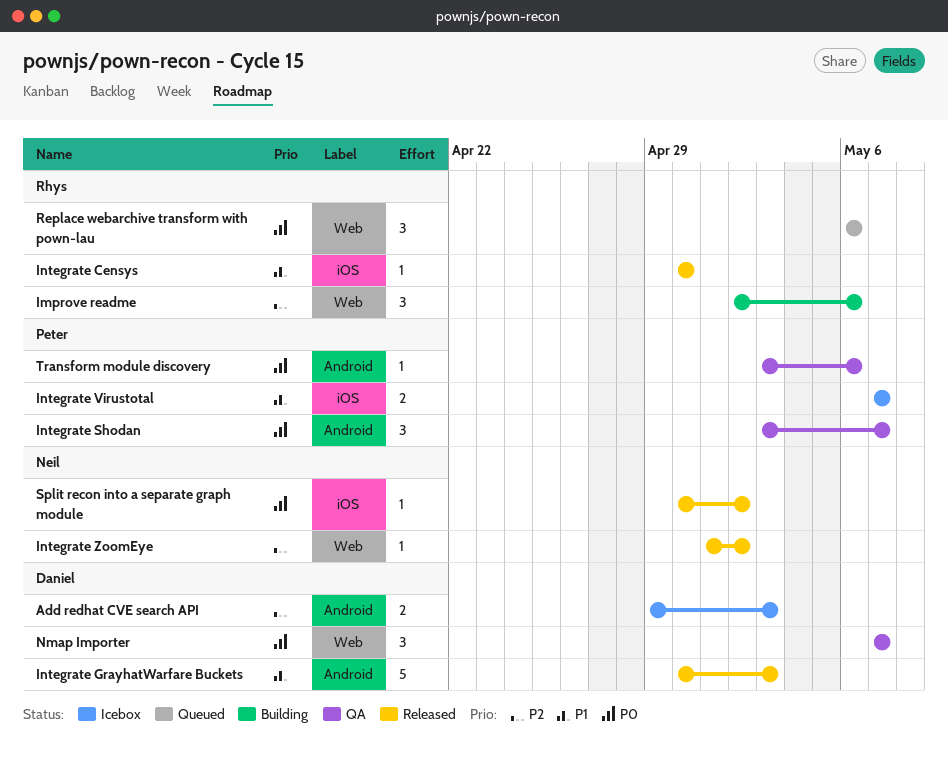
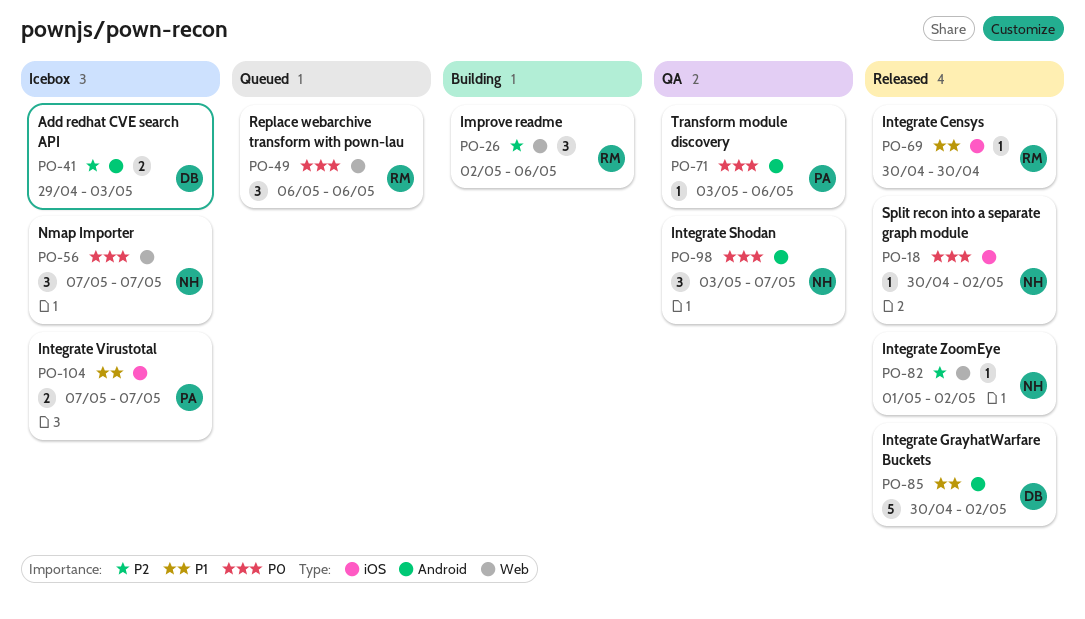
Integrate GrayhatWarfare Buckets, due: May 3 -> May 2
Integrate Shodan, owner: Peter -> Neil
Nmap Importer, status: QA -> Icebox
Nmap Importer, owner: Daniel -> Neil

